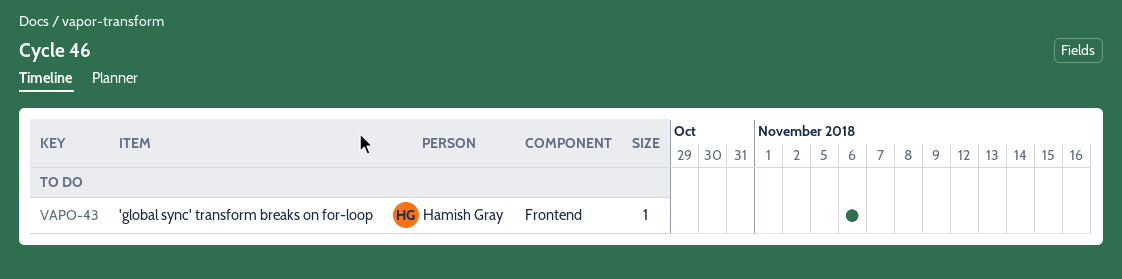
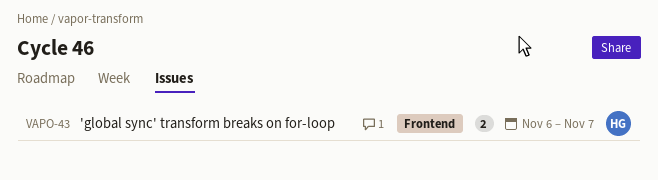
VAPO-43, estimate: 1 -> 2
VAPO-43, due: Nov 6 -> Nov 7

